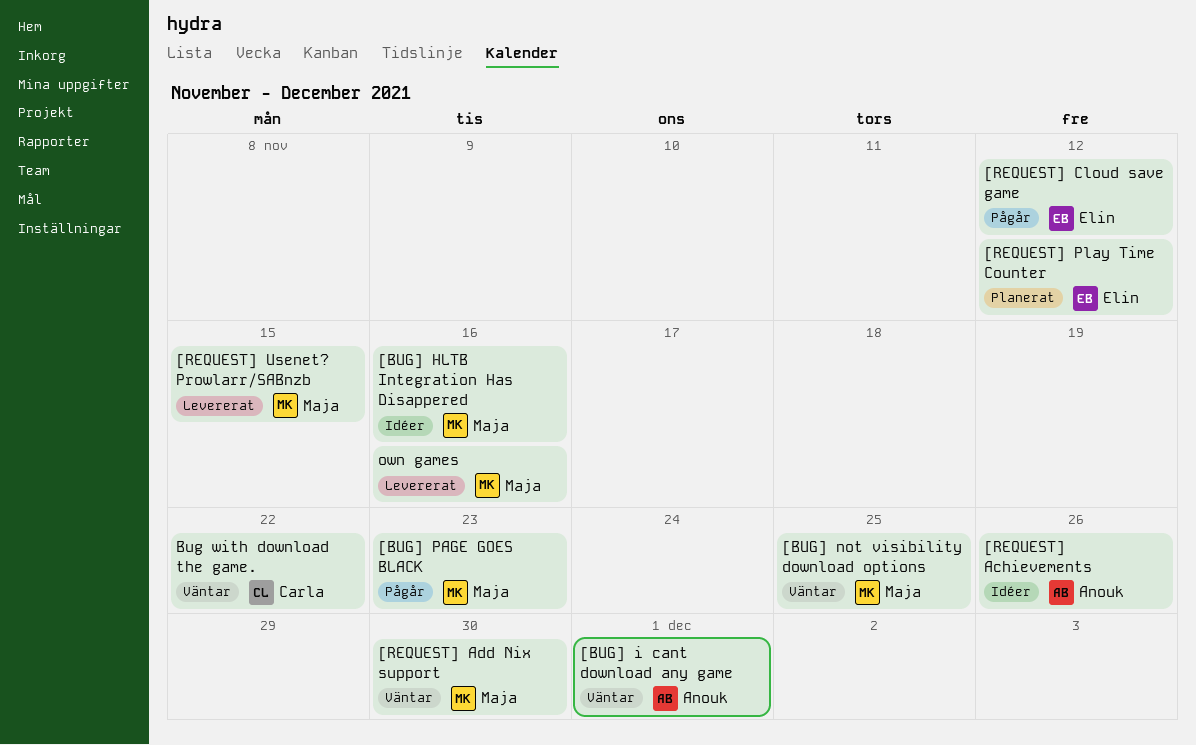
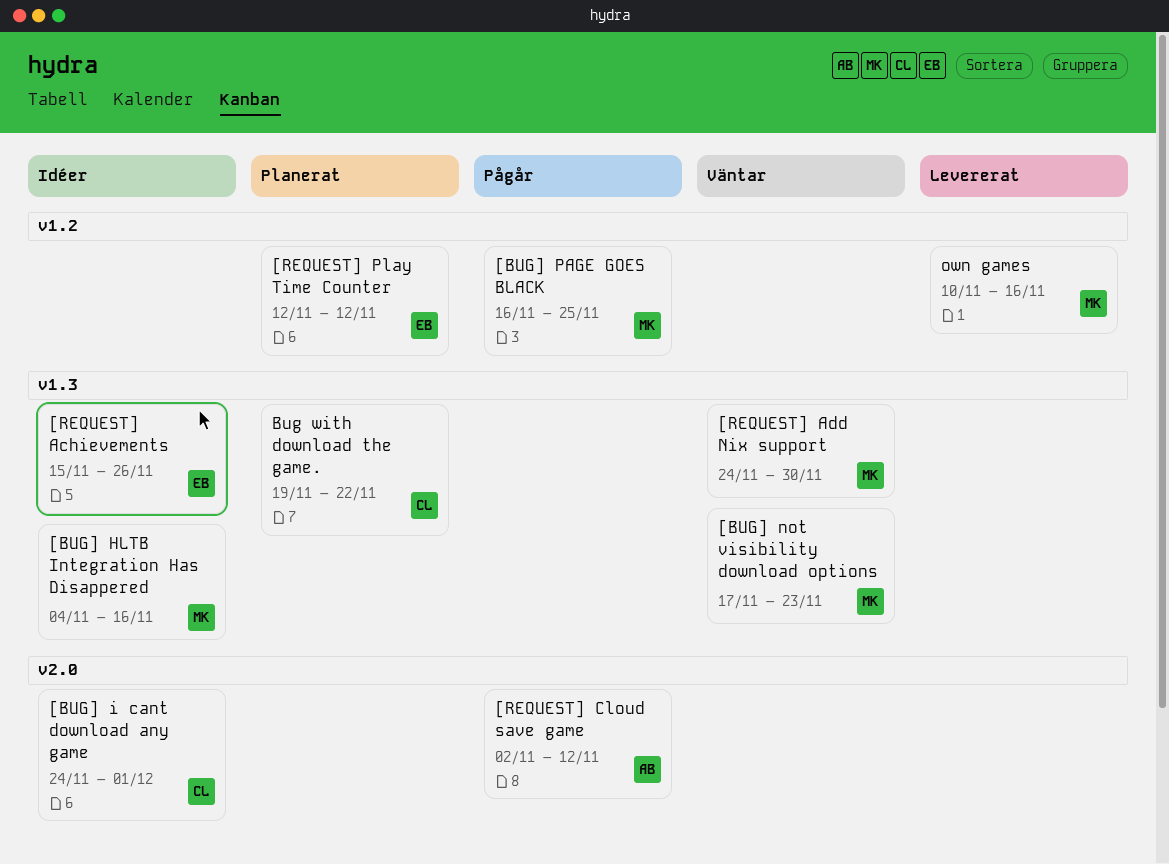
[BUG] i cant download any game, status: Väntar -> Idéer
[BUG] i cant download any game, owner: Anouk -> Carla
[BUG] not visibility download options, due: Nov 25 -> Nov 23
[BUG] PAGE GOES BLACK, due: Nov 23 -> Nov 25
[REQUEST] Achievements, owner: Anouk -> Elin
[REQUEST] Cloud save game, owner: Elin -> Anouk
[REQUEST] Usenet? Prowlarr/SABnzb: present -> none
Bug with download the game., status: Väntar -> Planerat

